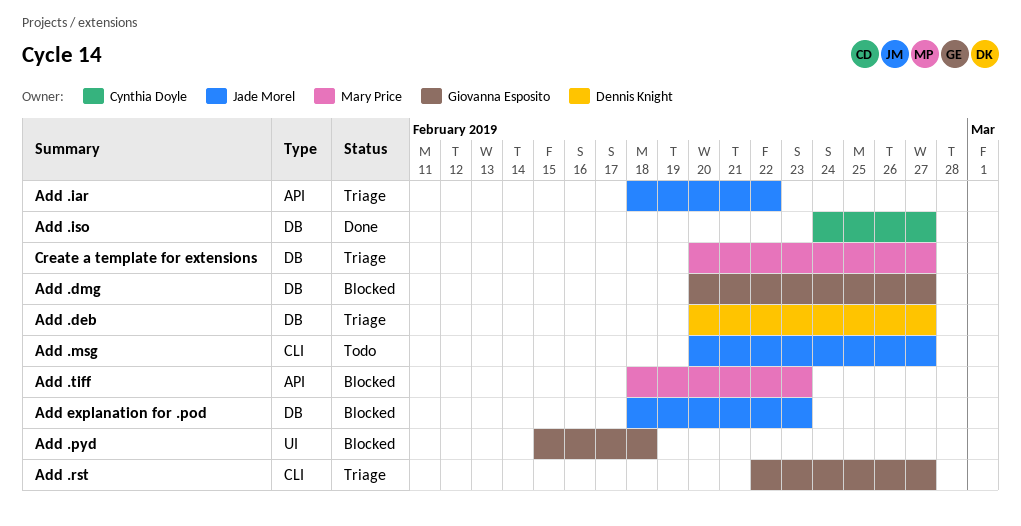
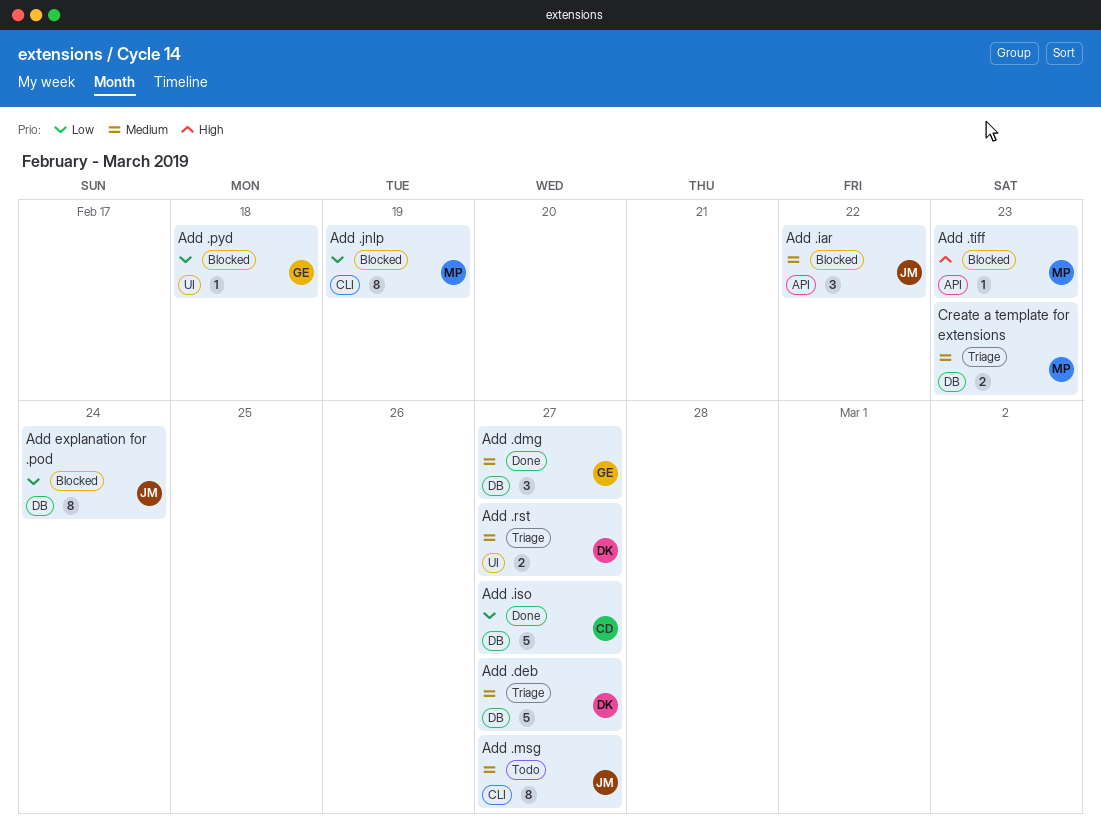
Add .dmg, status: Blocked -> Done
Add .iar, status: Triage -> Blocked
Add .jnlp: none -> present
Add .rst, owner: Giovanna Esposito -> Dennis Knight
Add .rst, label: CLI -> UI
Add explanation for .pod, due: Feb 23 -> Feb 24
Create a template for extensions, due: Feb 27 -> Feb 23

